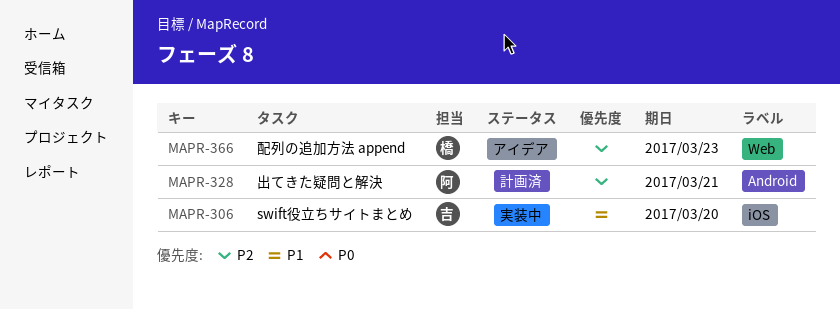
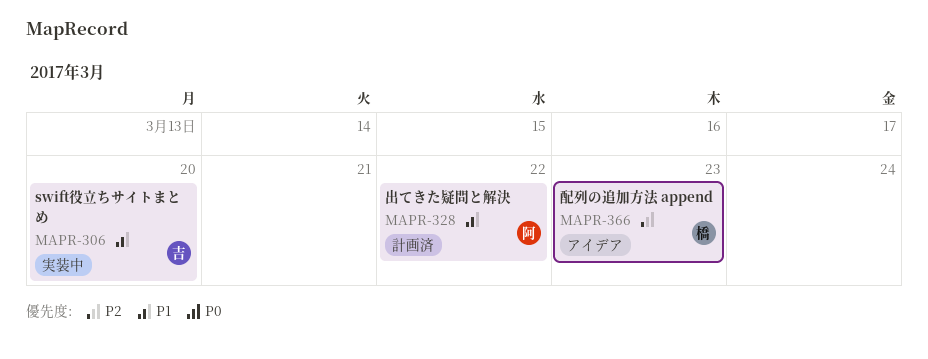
MAPR-328, priority: P2 -> P1
MAPR-328, due: Mar 21 -> Mar 22

